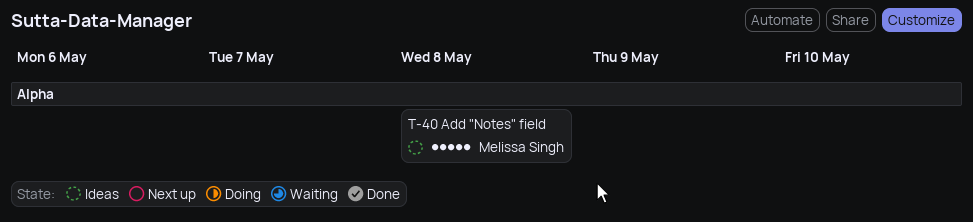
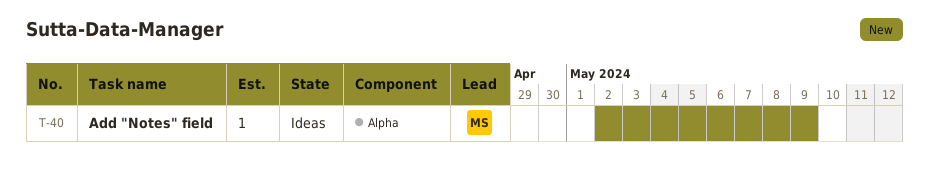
T-40, estimate: 5 -> 1
T-40, due: May 8 -> May 9

